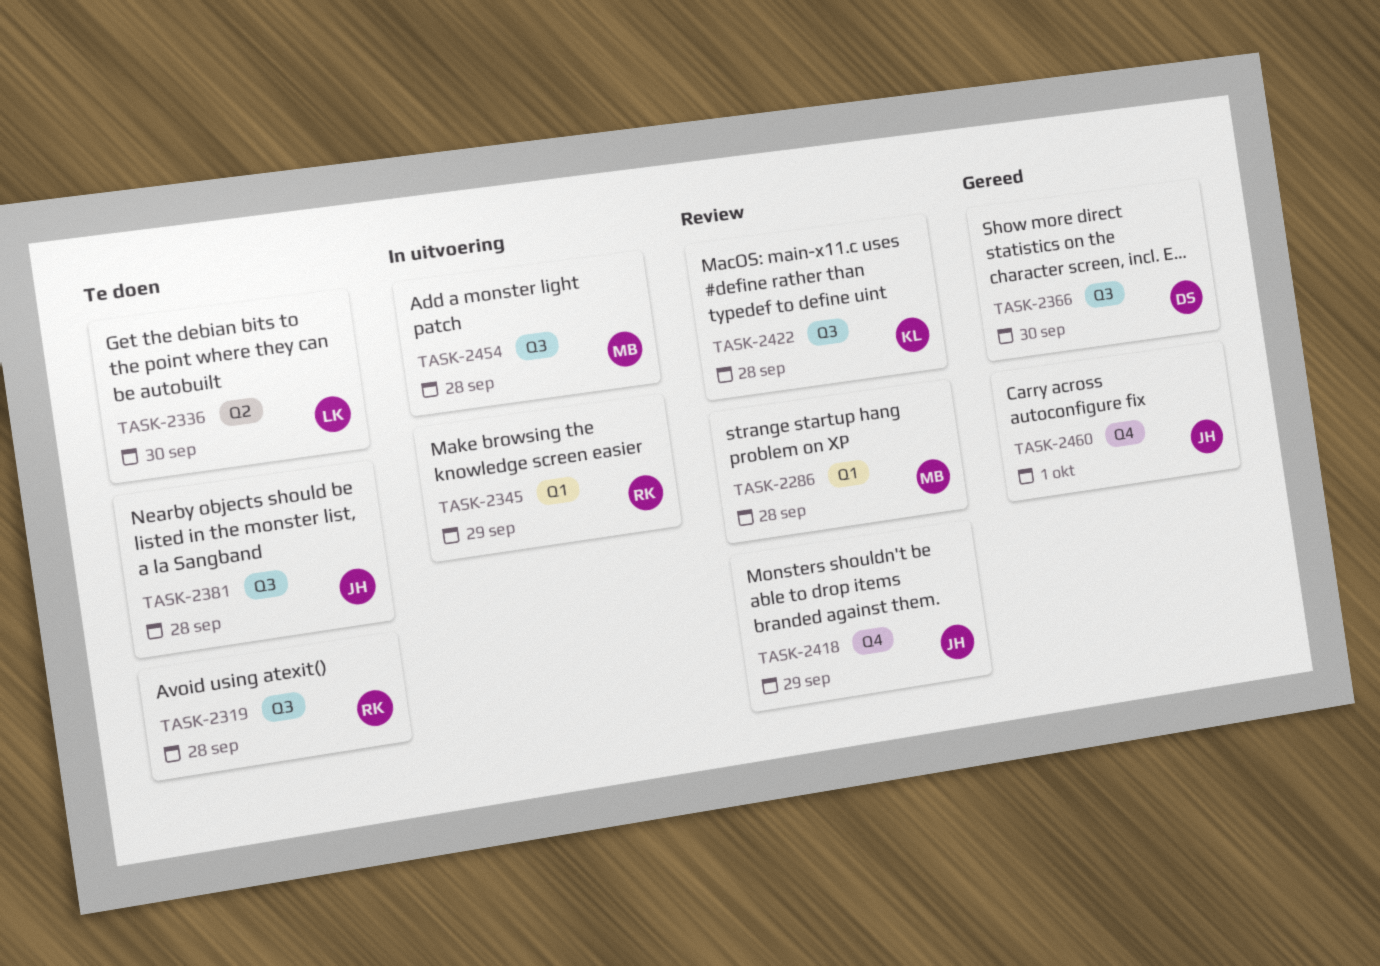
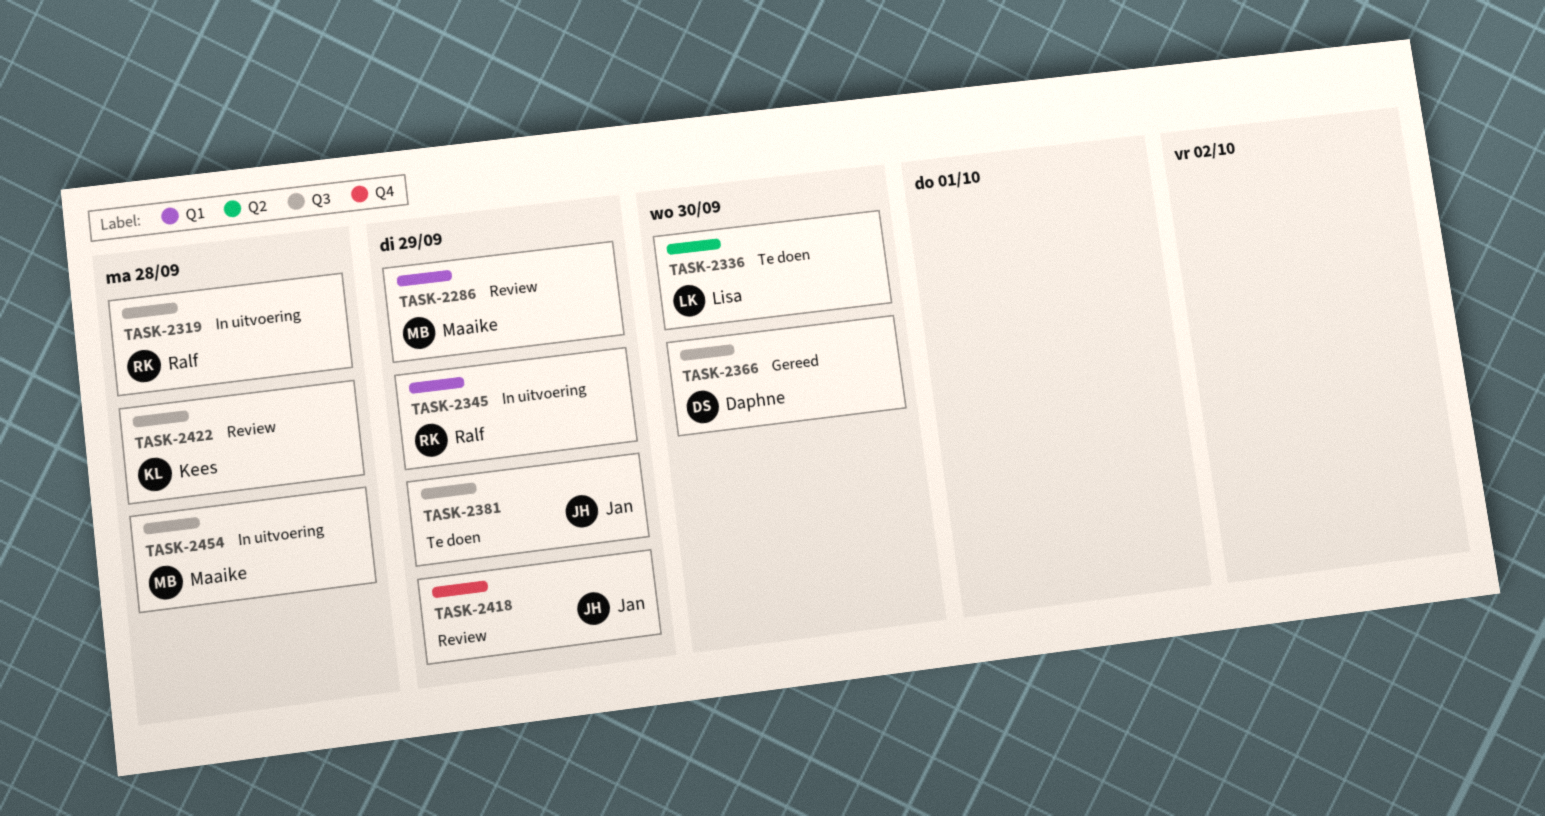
TASK-2286, due: Sep 28 -> Sep 29
TASK-2319, status: Te doen -> In uitvoering
TASK-2381, due: Sep 28 -> Sep 29
TASK-2460: present -> none

